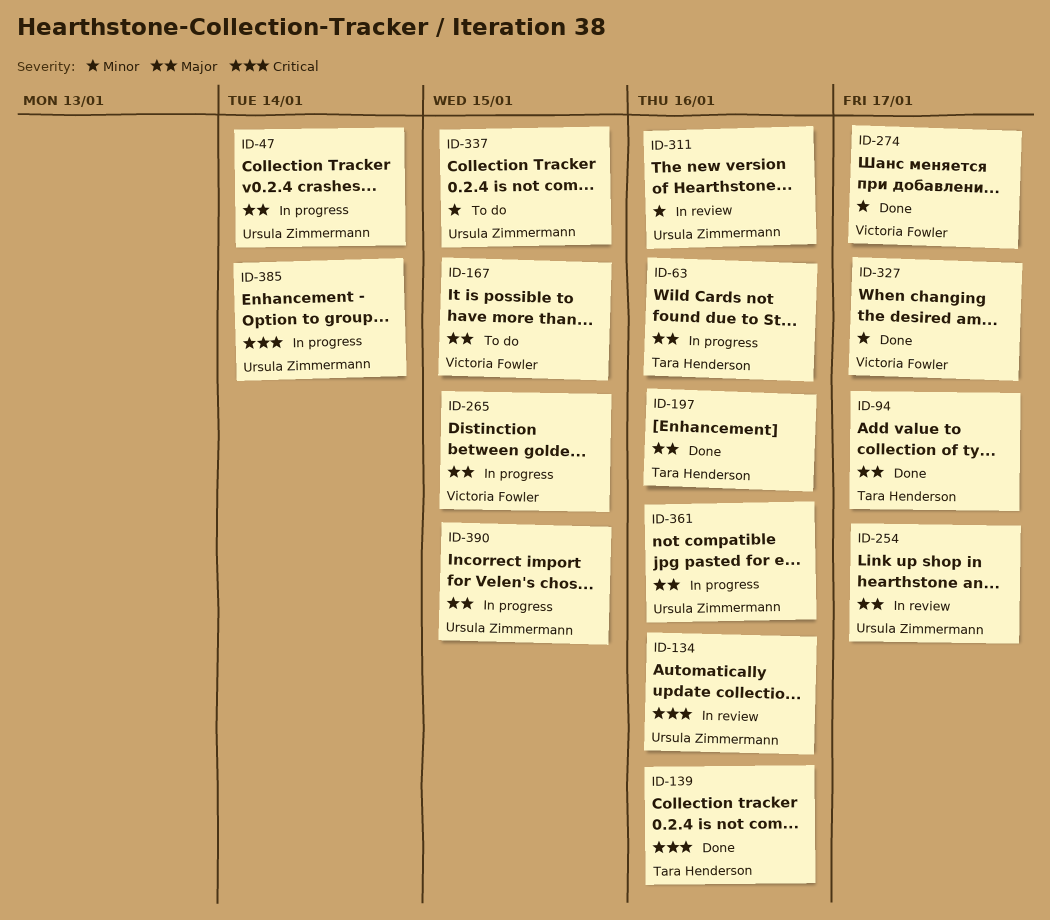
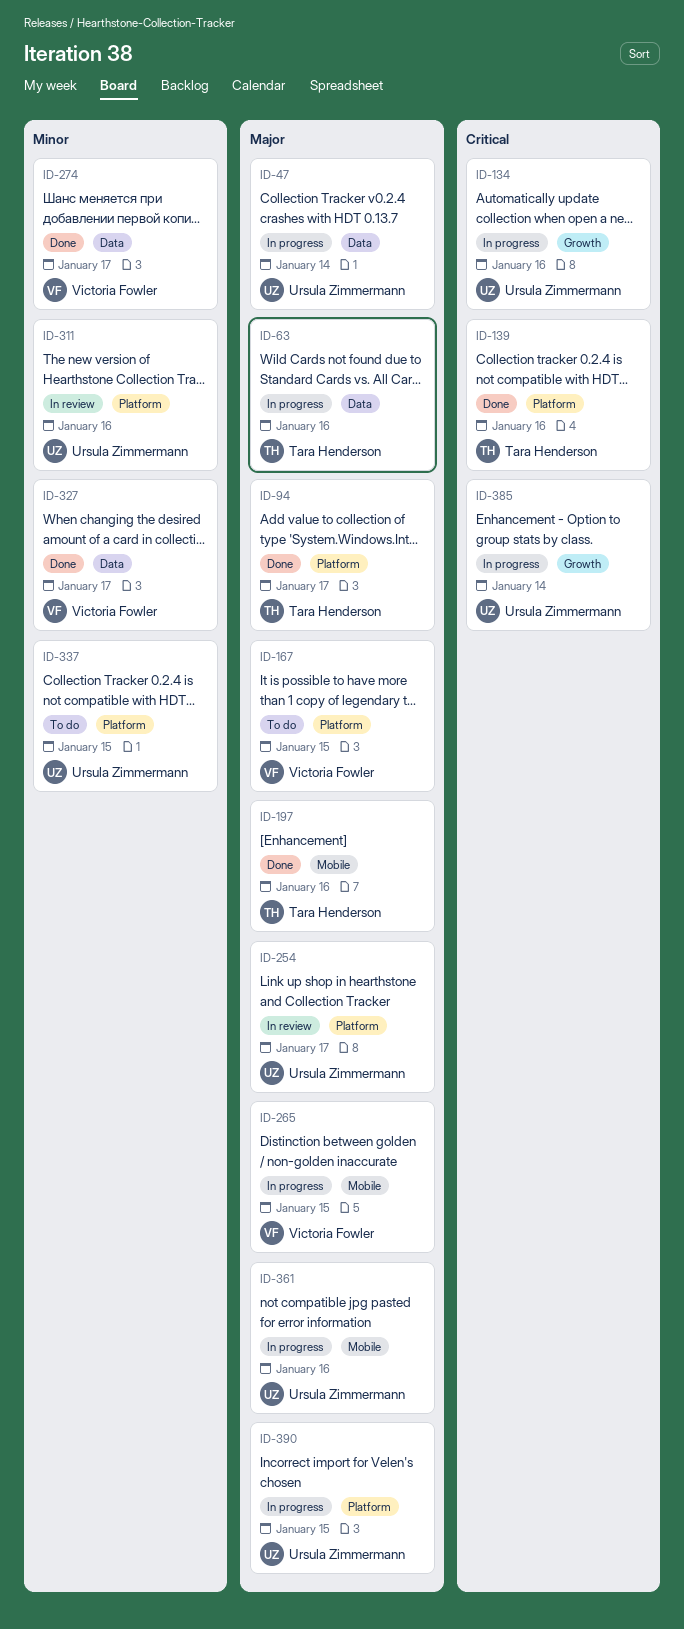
ID-134, status: In review -> In progress

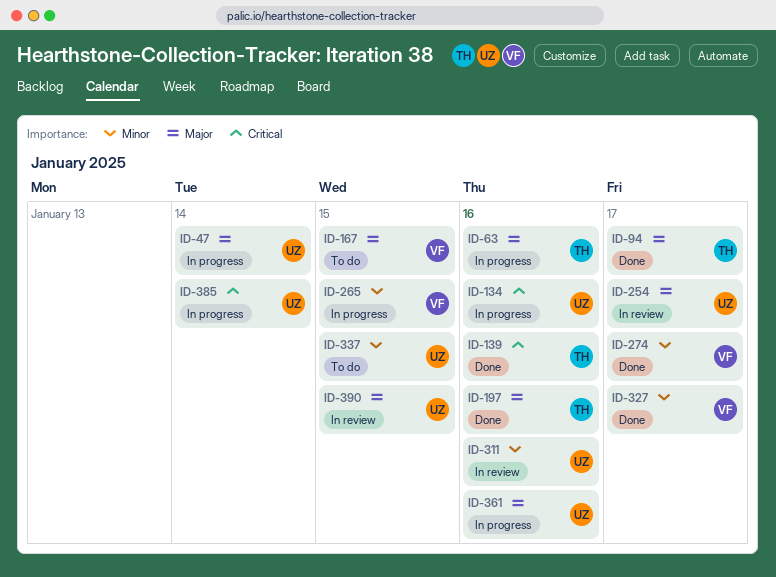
ID-265, priority: Major -> Minor
ID-390, status: In progress -> In review

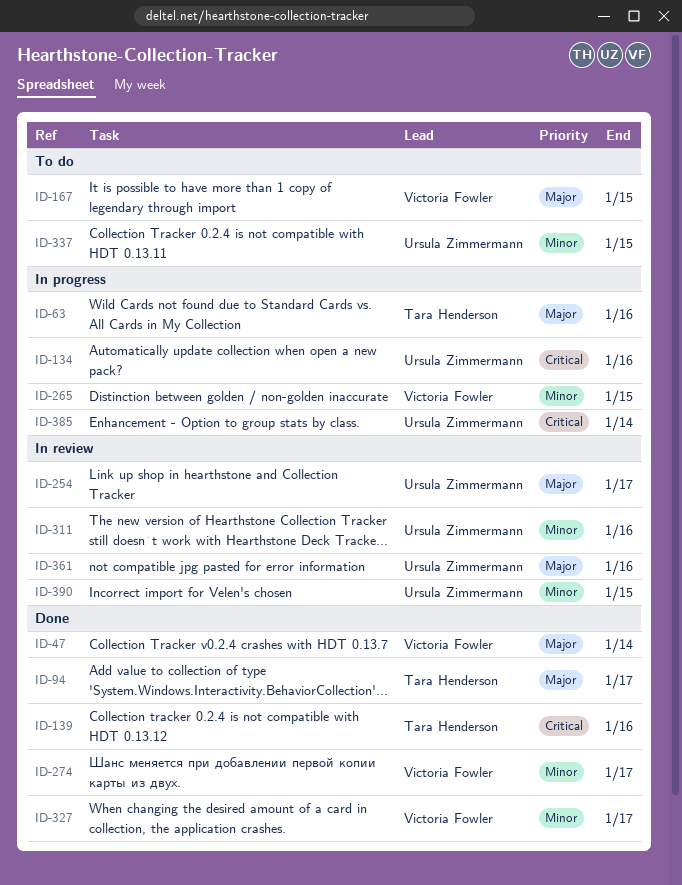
ID-47, status: In progress -> Done
ID-47, owner: Ursula Zimmermann -> Victoria Fowler
ID-197: present -> none
ID-361, status: In progress -> In review
ID-390, priority: Major -> Minor

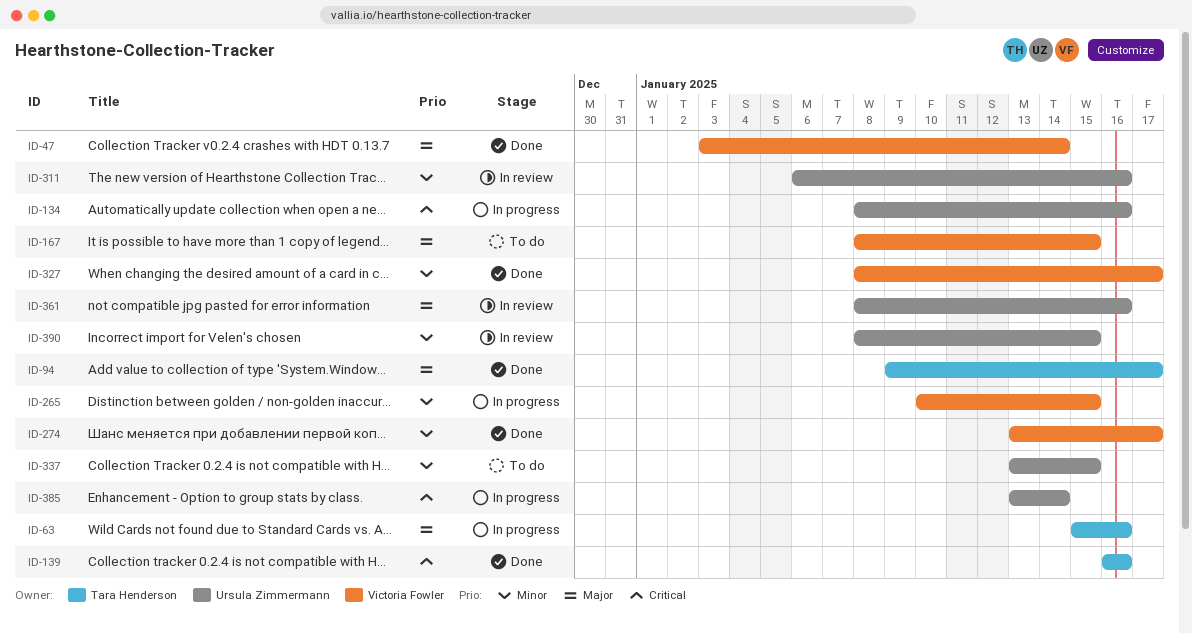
ID-254: present -> none

